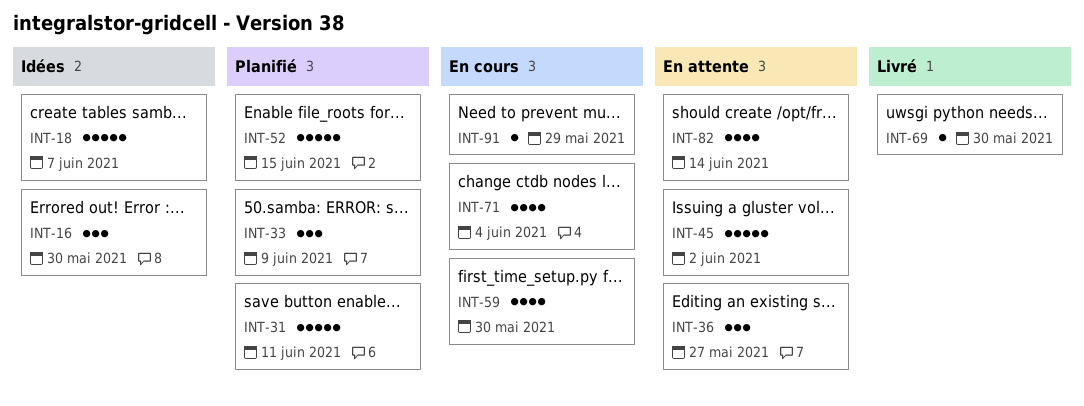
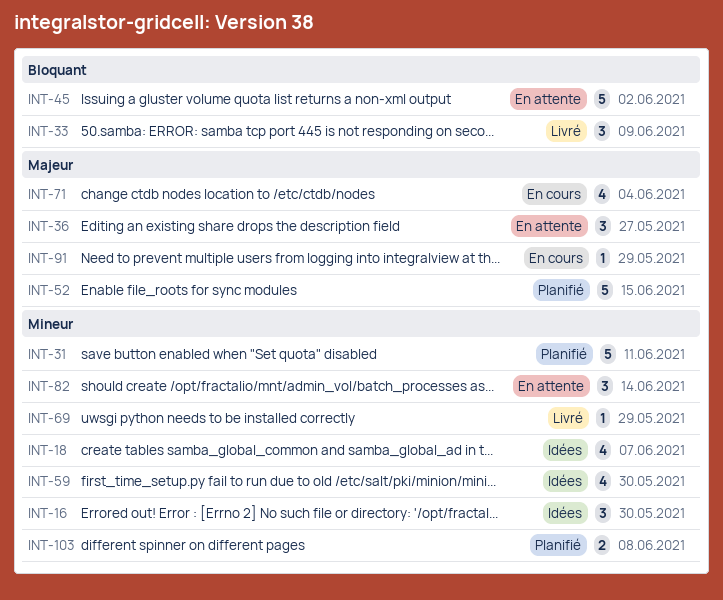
INT-18, estimate: 5 -> 4
INT-33, status: Planifié -> Livré
INT-59, status: En cours -> Idées
INT-69, due: May 30 -> May 29
INT-82, estimate: 4 -> 3
INT-103: none -> present

